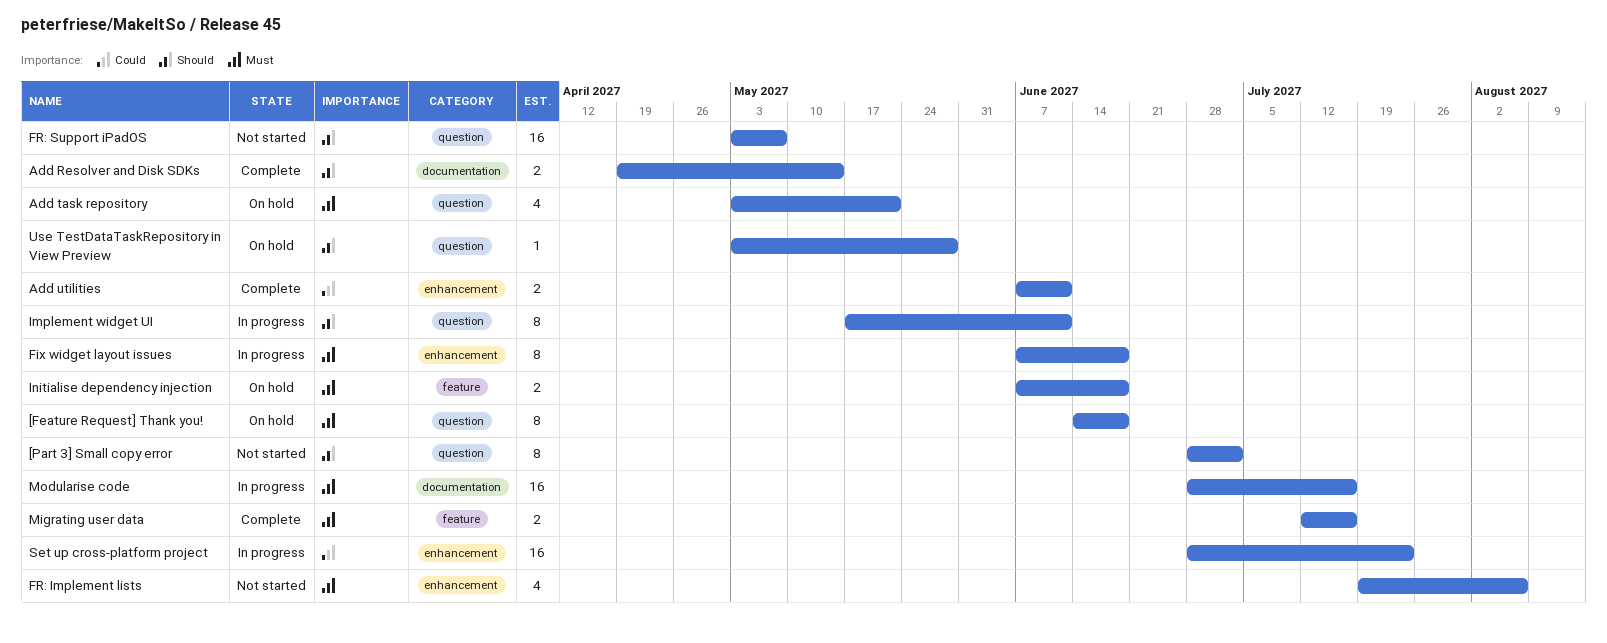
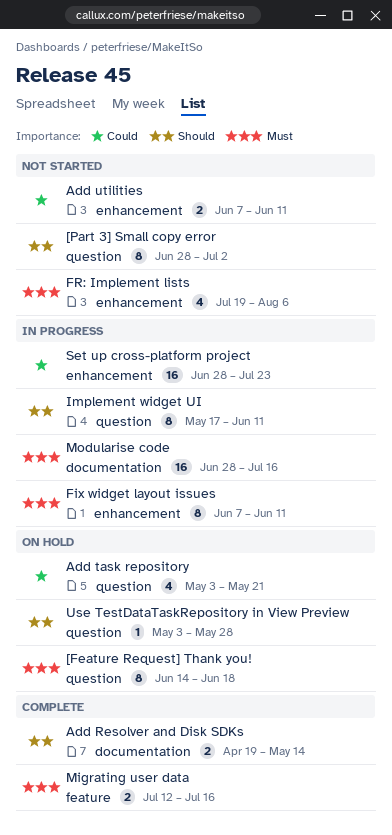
Add task repository, priority: Must -> Could
Add utilities, status: Complete -> Not started
Fix widget layout issues, due: Jun 18 -> Jun 11
FR: Support iPadOS: present -> none
Initialise dependency injection: present -> none

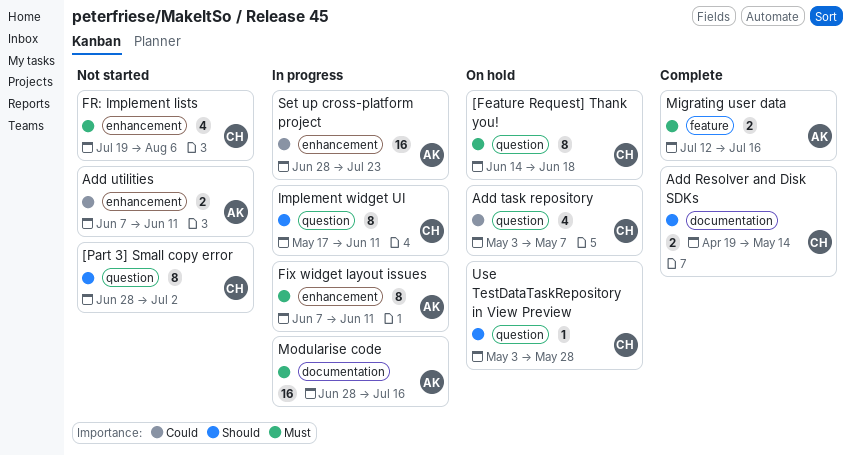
Add task repository, due: May 21 -> May 7

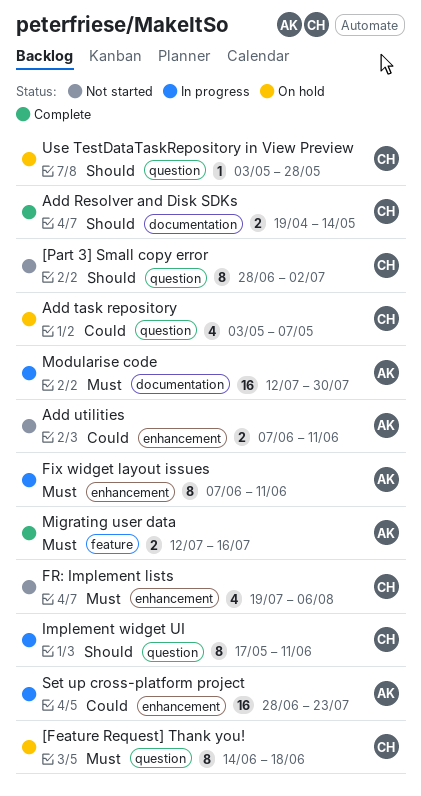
Modularise code, start: Jun 28 -> Jul 12
Modularise code, due: Jul 16 -> Jul 30

